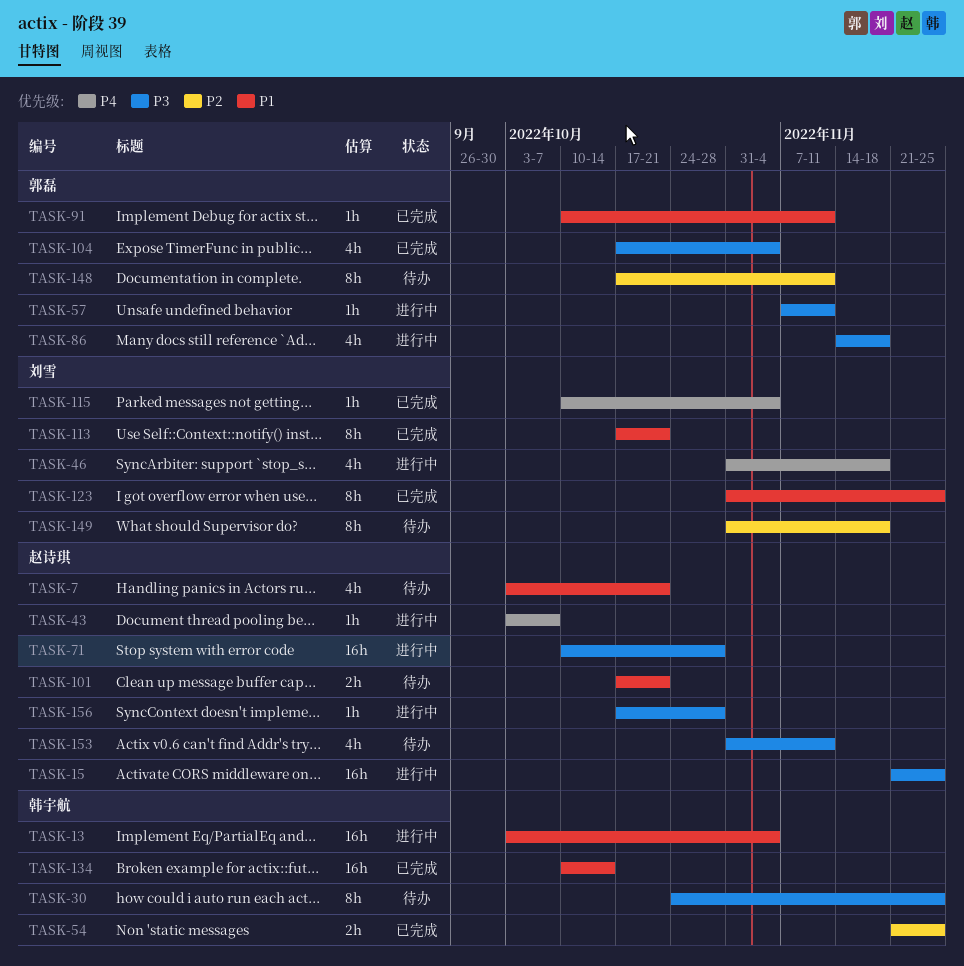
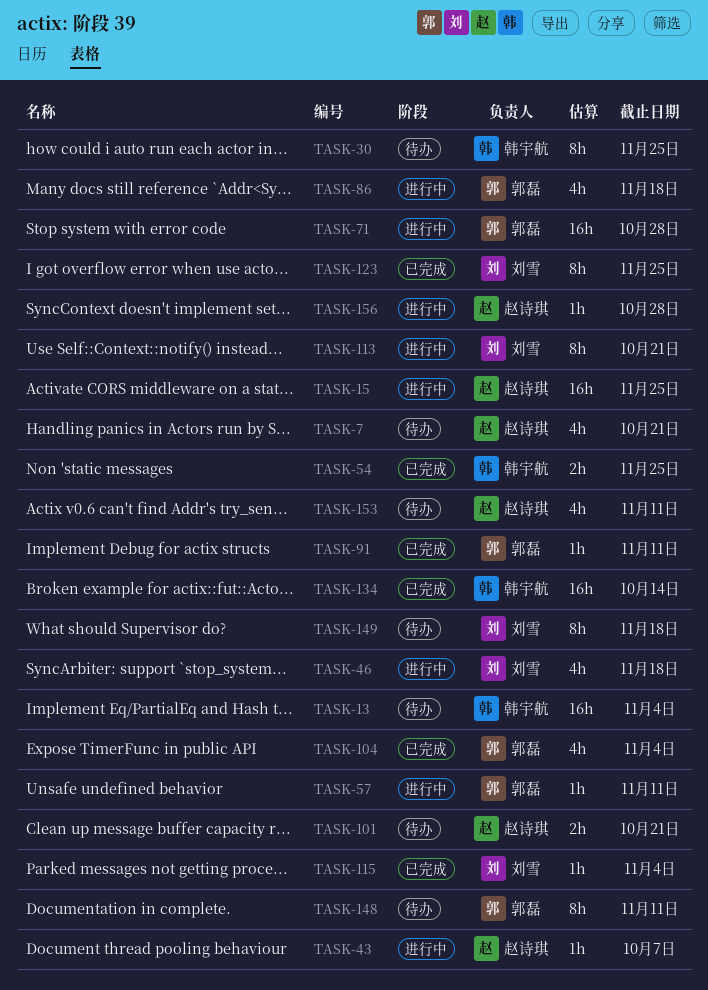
TASK-13, status: 进行中 -> 待办
TASK-71, owner: 赵诗琪 -> 郭磊
TASK-113, status: 已完成 -> 进行中

